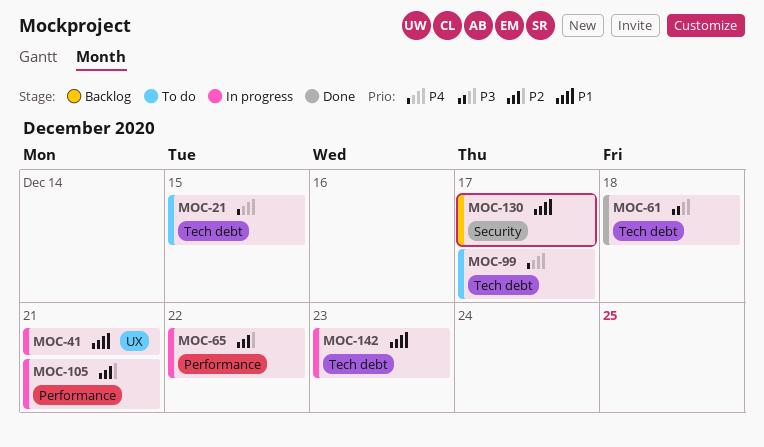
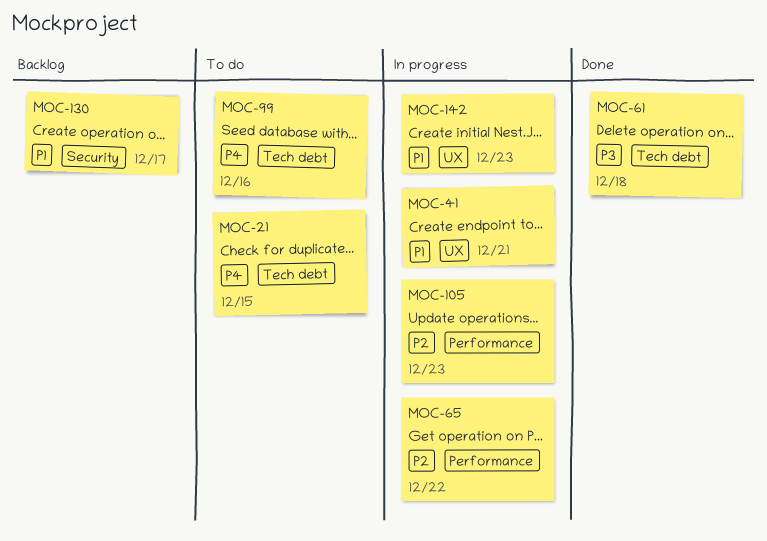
MOC-99, due: Dec 17 -> Dec 16
MOC-105, due: Dec 21 -> Dec 23
MOC-142, label: Tech debt -> UX

